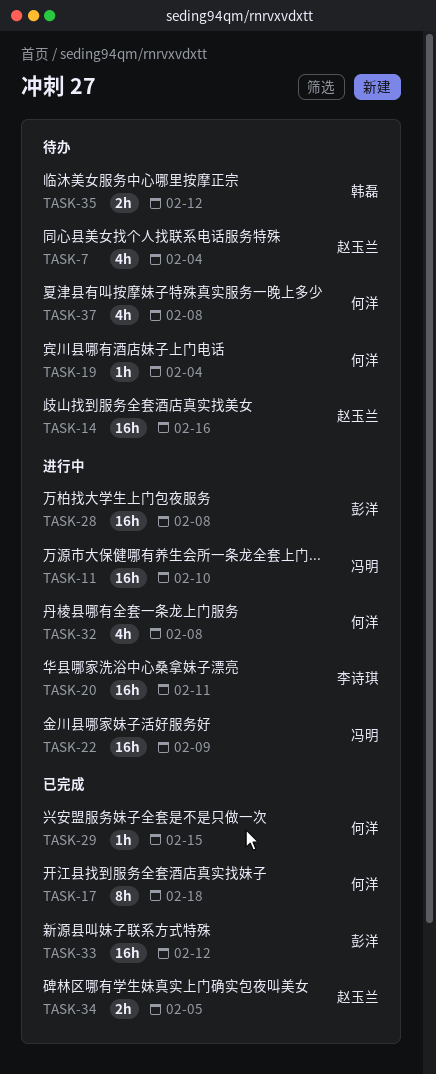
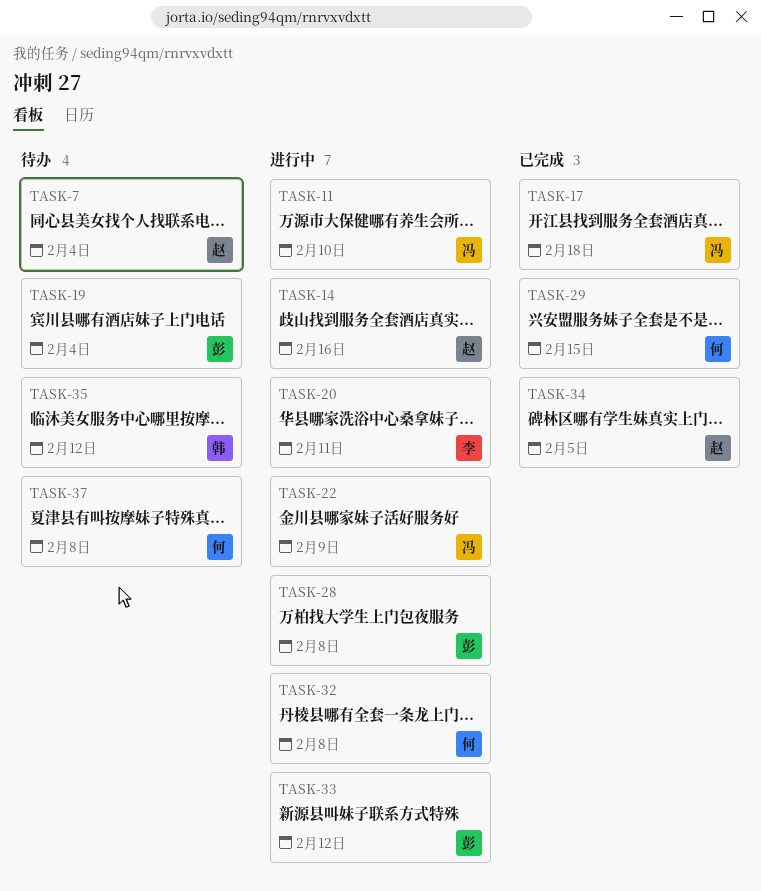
TASK-14, status: 待办 -> 进行中
TASK-17, owner: 何洋 -> 冯明
TASK-19, owner: 何洋 -> 彭洋
TASK-33, status: 已完成 -> 进行中

